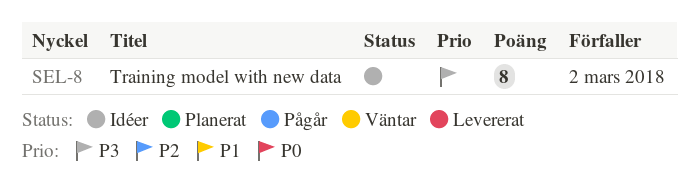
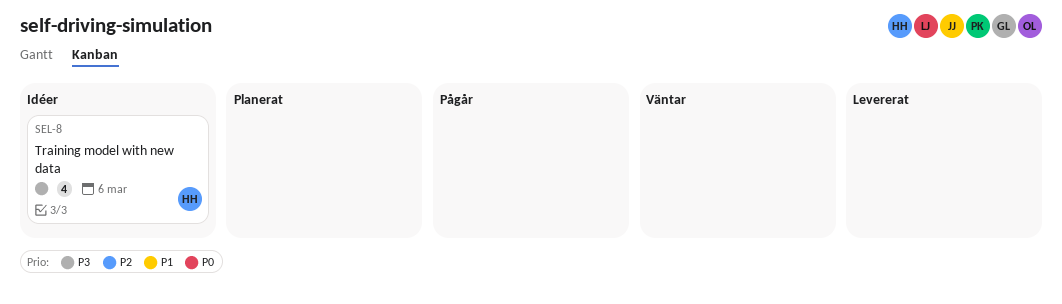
SEL-8, estimate: 8 -> 4
SEL-8, due: Mar 2 -> Mar 6

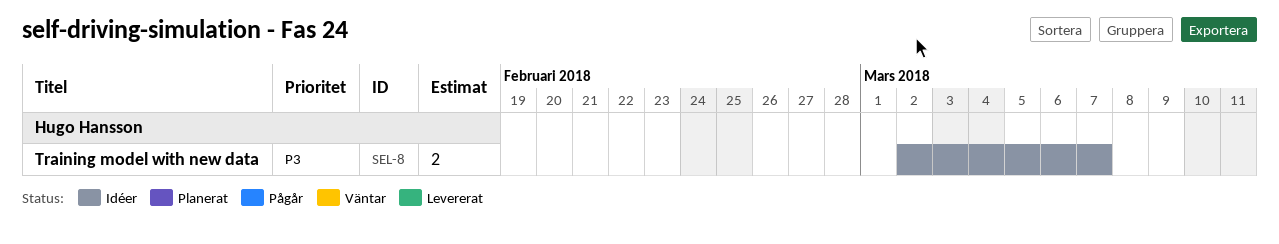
SEL-8, estimate: 4 -> 2
SEL-8, due: Mar 6 -> Mar 7

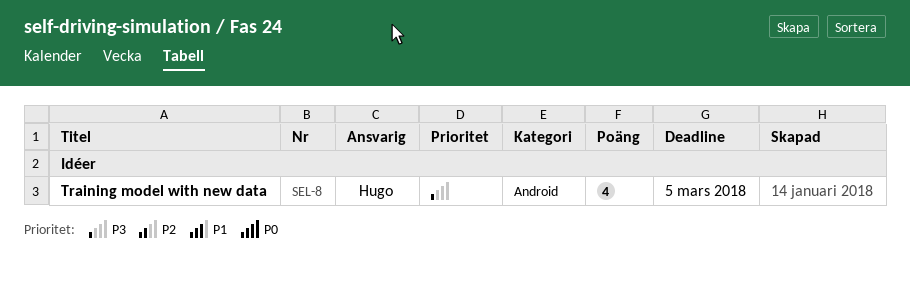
SEL-8, estimate: 2 -> 4
SEL-8, due: Mar 7 -> Mar 5

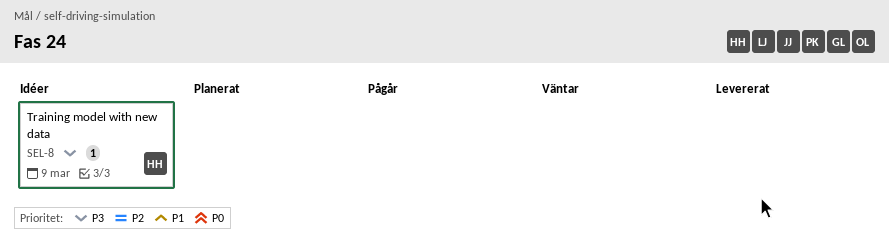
SEL-8, estimate: 4 -> 1
SEL-8, due: Mar 5 -> Mar 9

